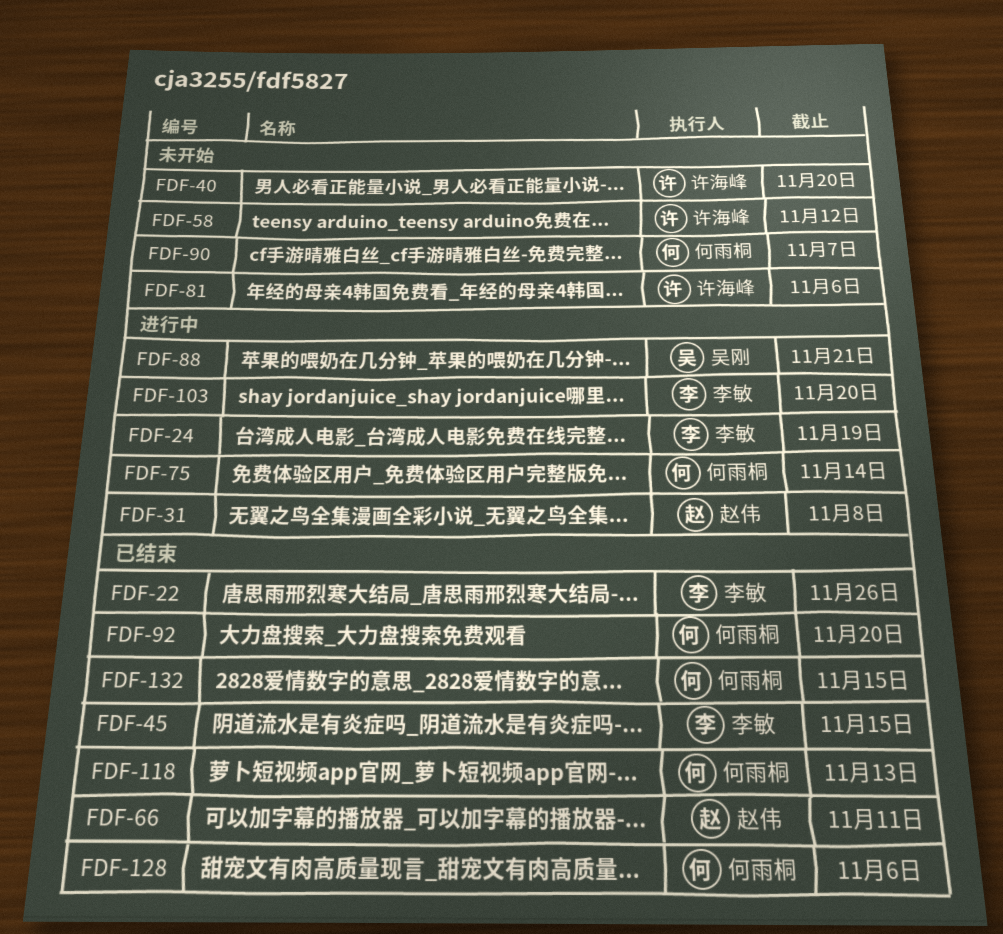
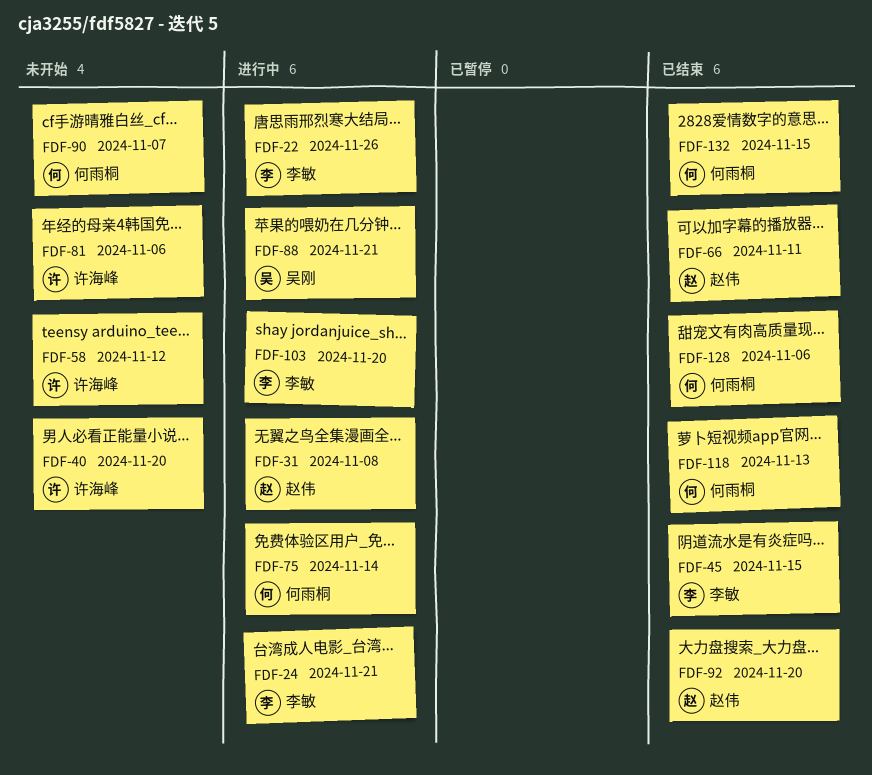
FDF-22, status: 已结束 -> 进行中
FDF-24, due: Nov 19 -> Nov 21
FDF-92, owner: 何雨桐 -> 赵伟

